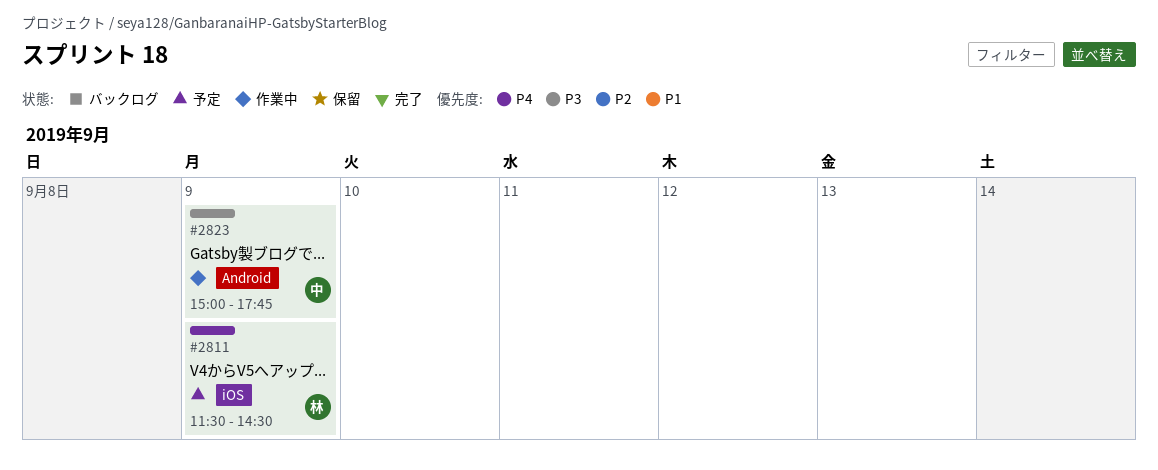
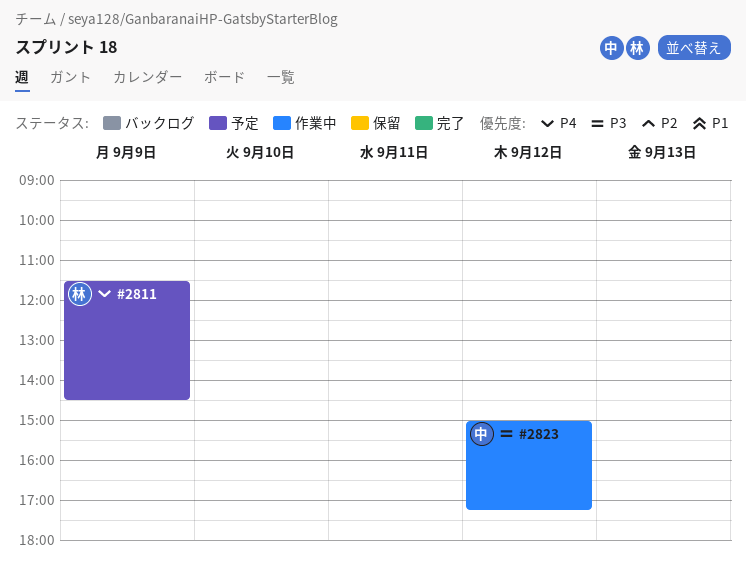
#2823, day: Sep 9 -> Sep 12
#2823, ends: 17:45 -> 17:15

